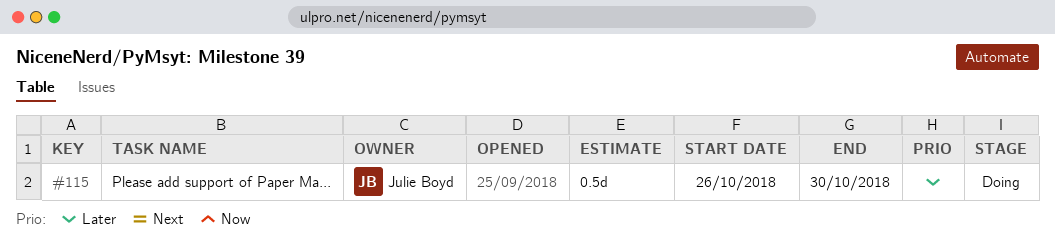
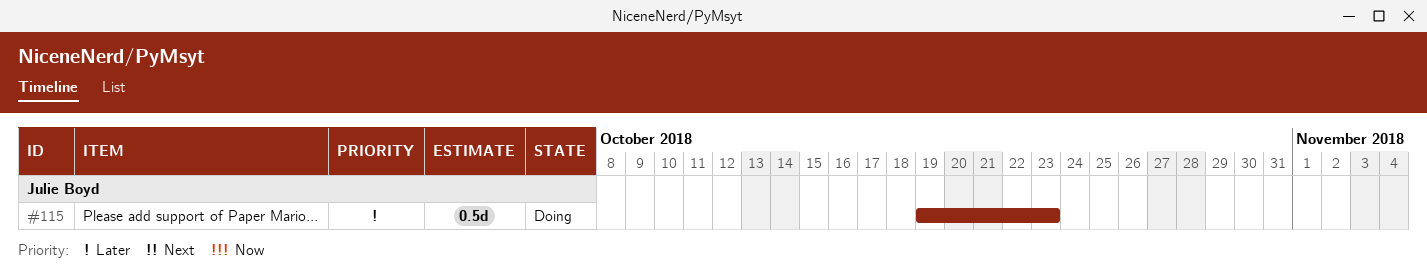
#115, start: Oct 26 -> Oct 19
#115, due: Oct 30 -> Oct 23

